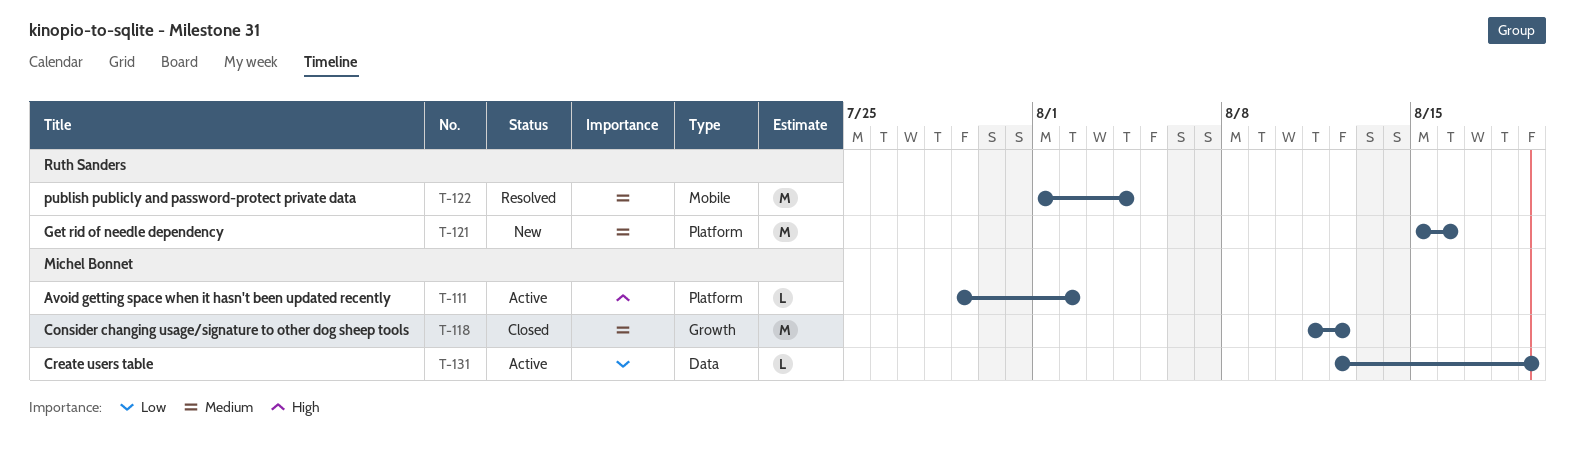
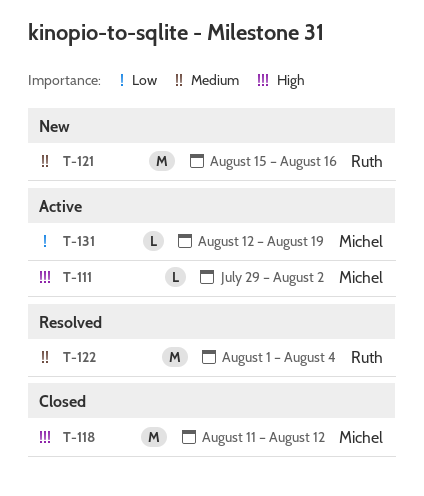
T-118, priority: Medium -> High

